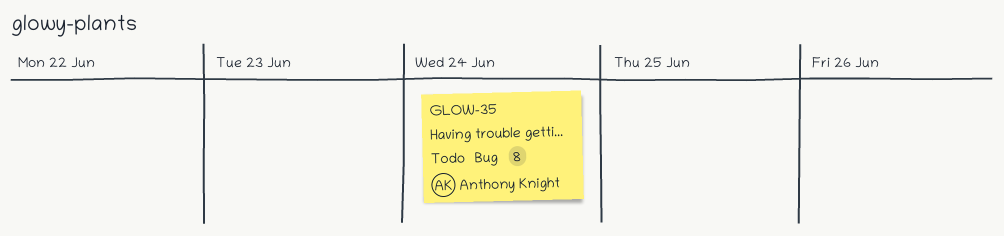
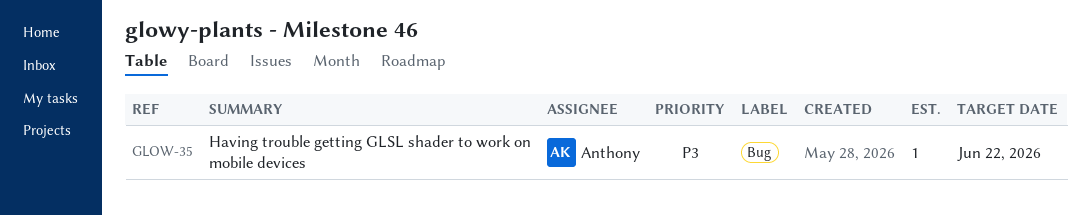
GLOW-35, estimate: 8 -> 1
GLOW-35, due: Jun 24 -> Jun 22

